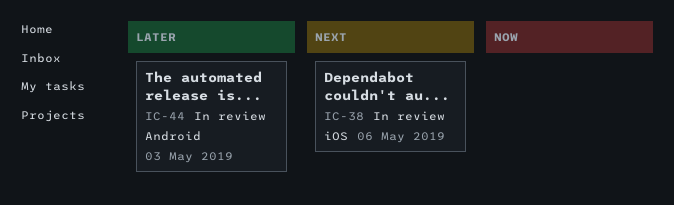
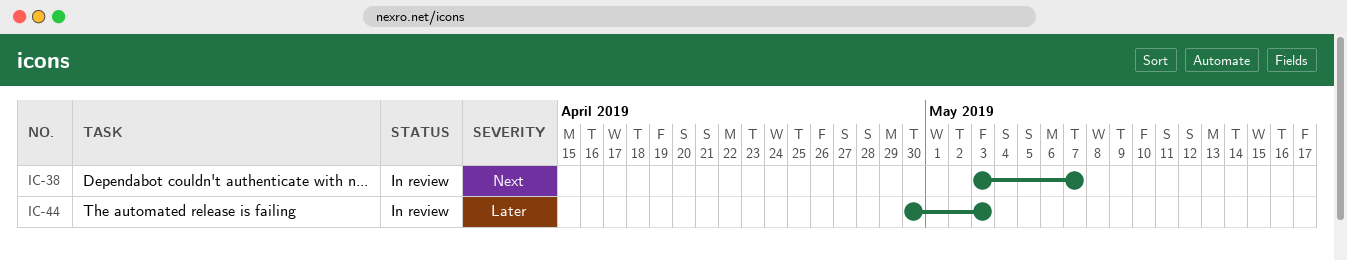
IC-38, due: May 6 -> May 7

